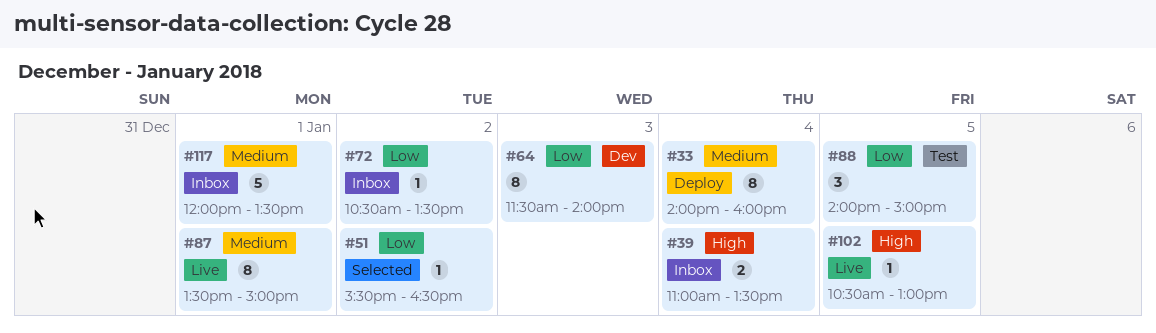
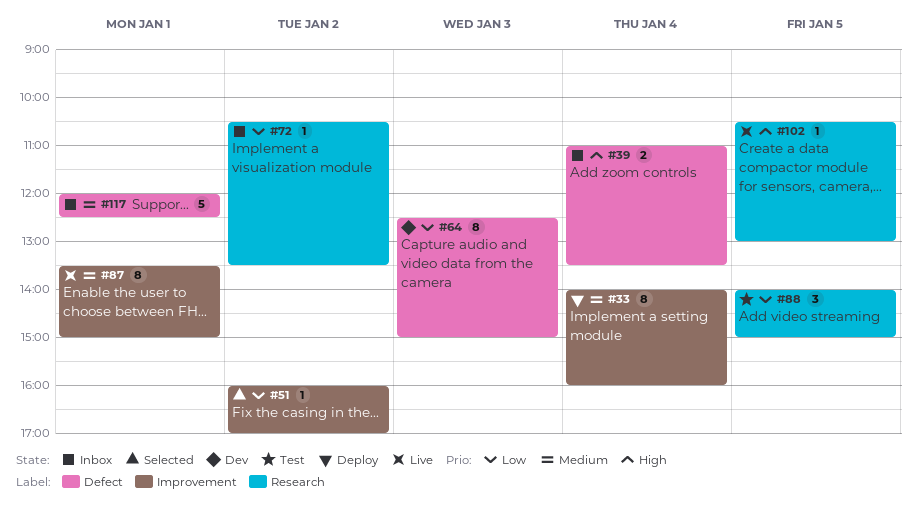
#51, begins: 15:30 -> 16:00
#51, ends: 16:30 -> 17:00
#64, begins: 11:30 -> 12:30
#64, ends: 14:00 -> 15:00
#117, ends: 13:30 -> 12:30

